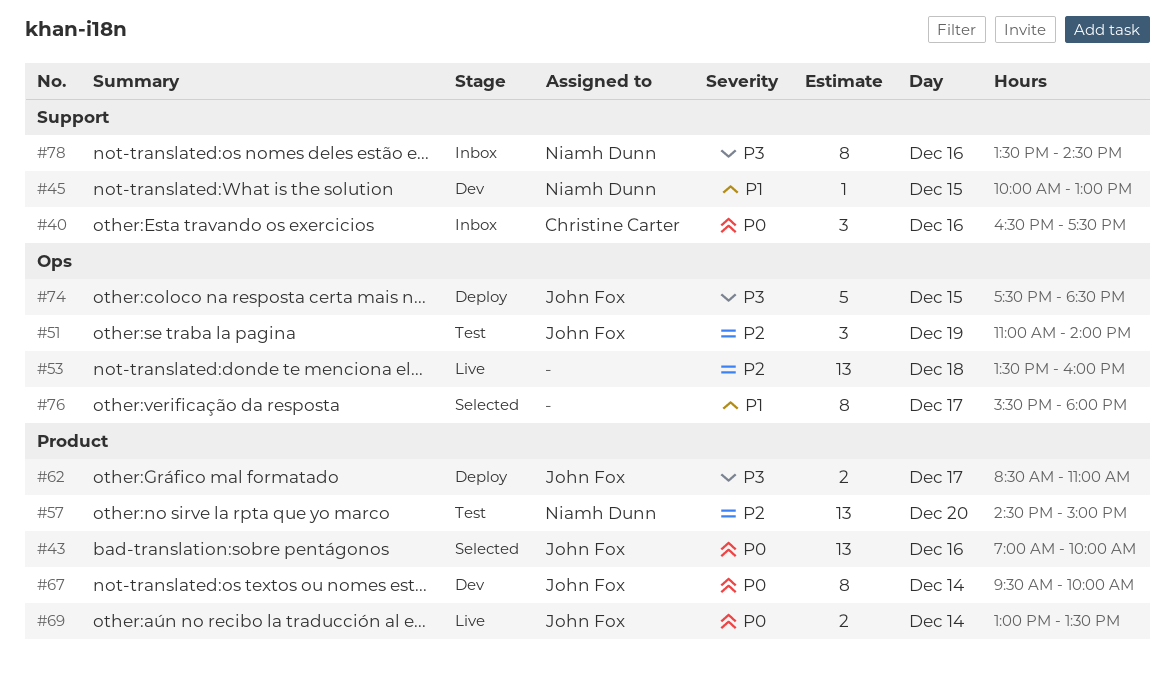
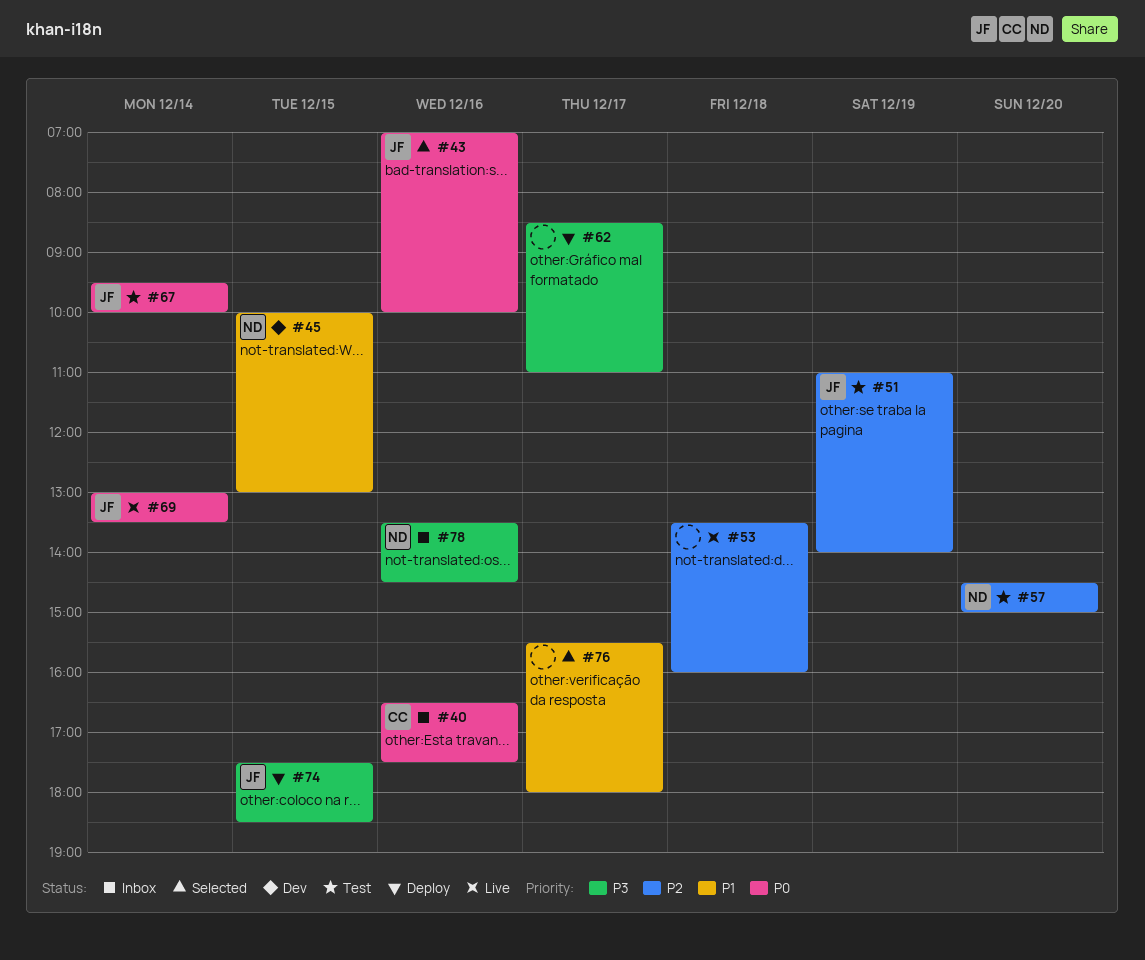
#62, owner: John Fox -> none
#67, status: Dev -> Test

